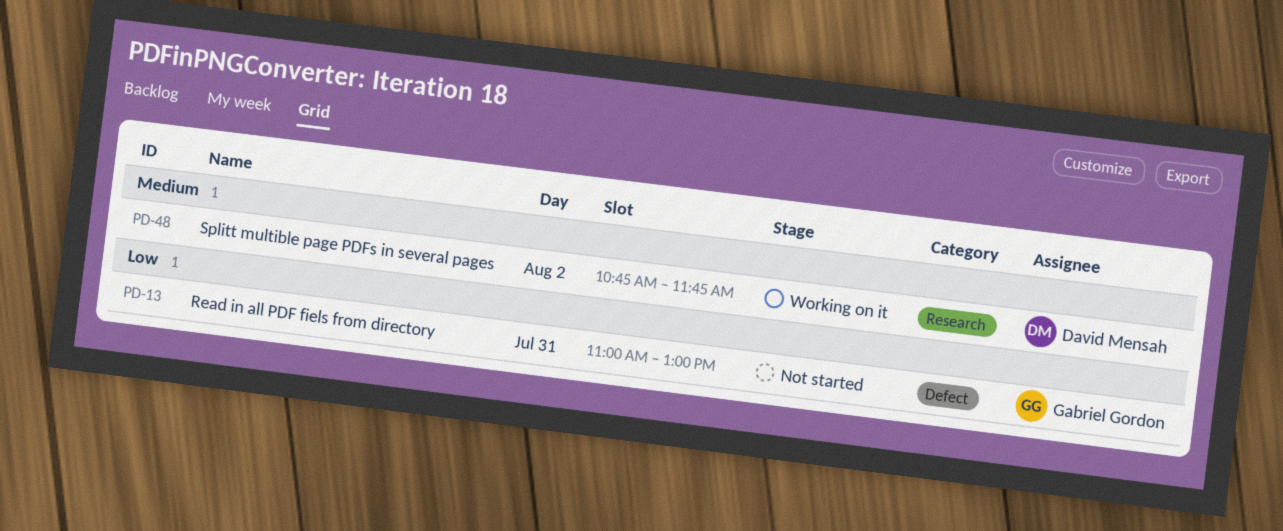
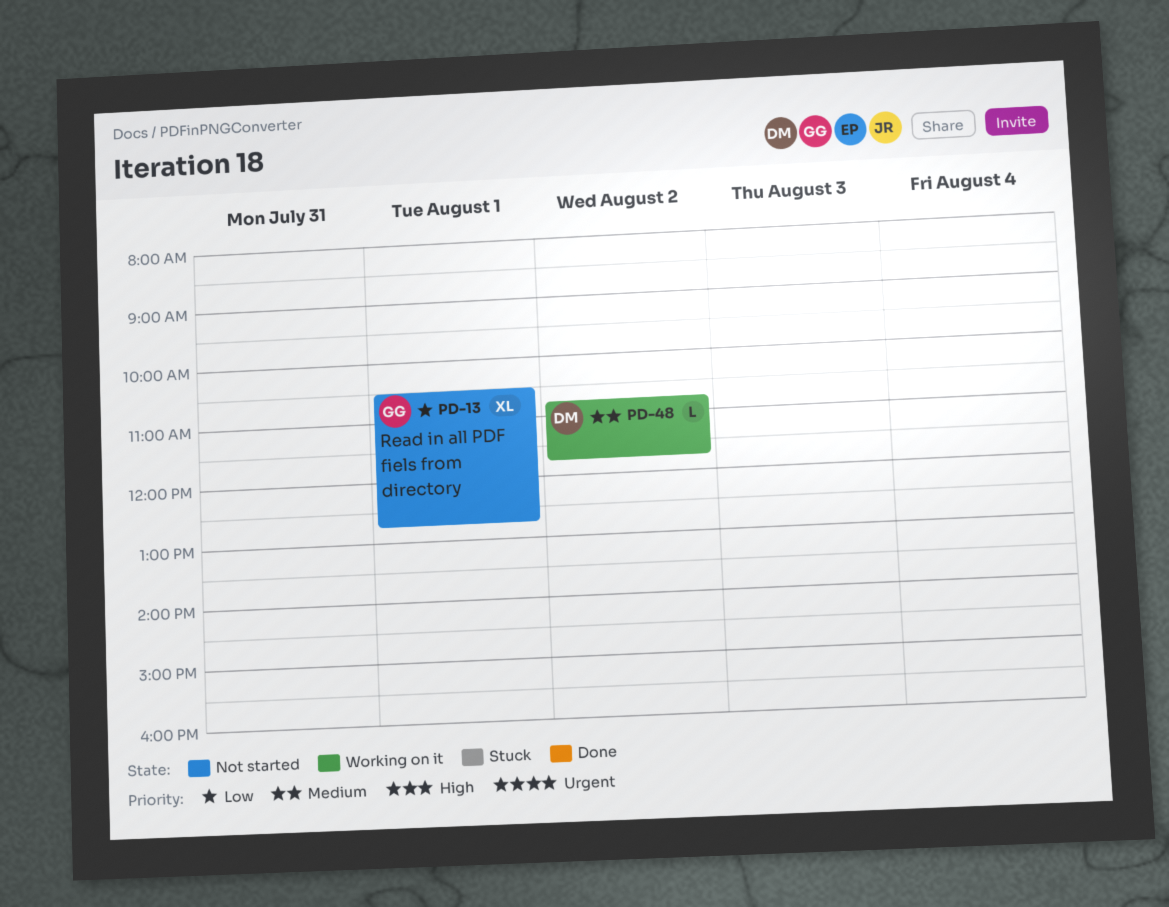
PD-13, day: Jul 31 -> Aug 1
PD-13, begins: 11:00 -> 10:30
PD-13, ends: 13:00 -> 12:45

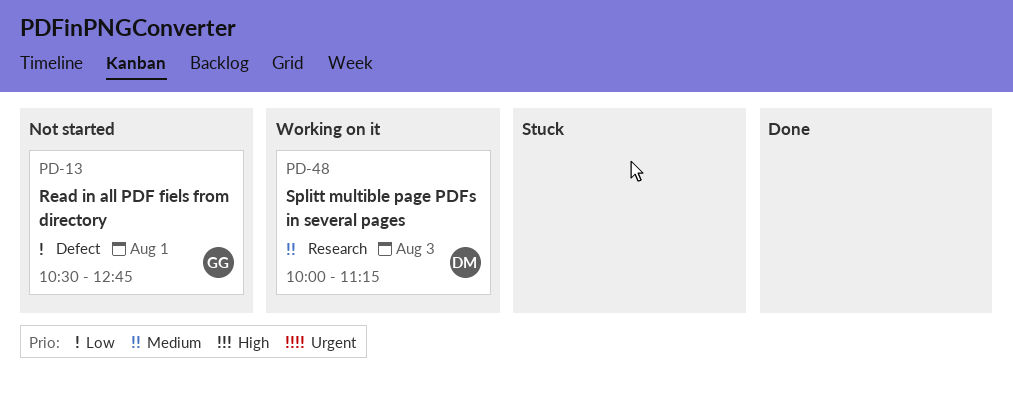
PD-48, day: Aug 2 -> Aug 3
PD-48, begins: 10:45 -> 10:00
PD-48, ends: 11:45 -> 11:15

